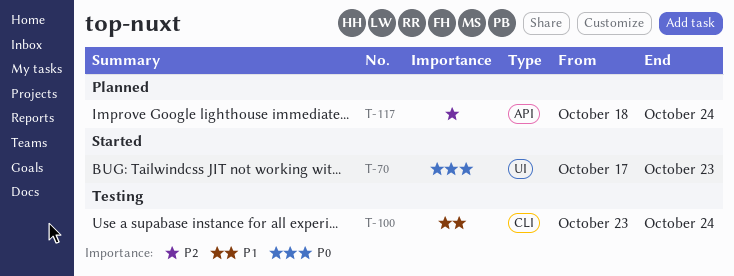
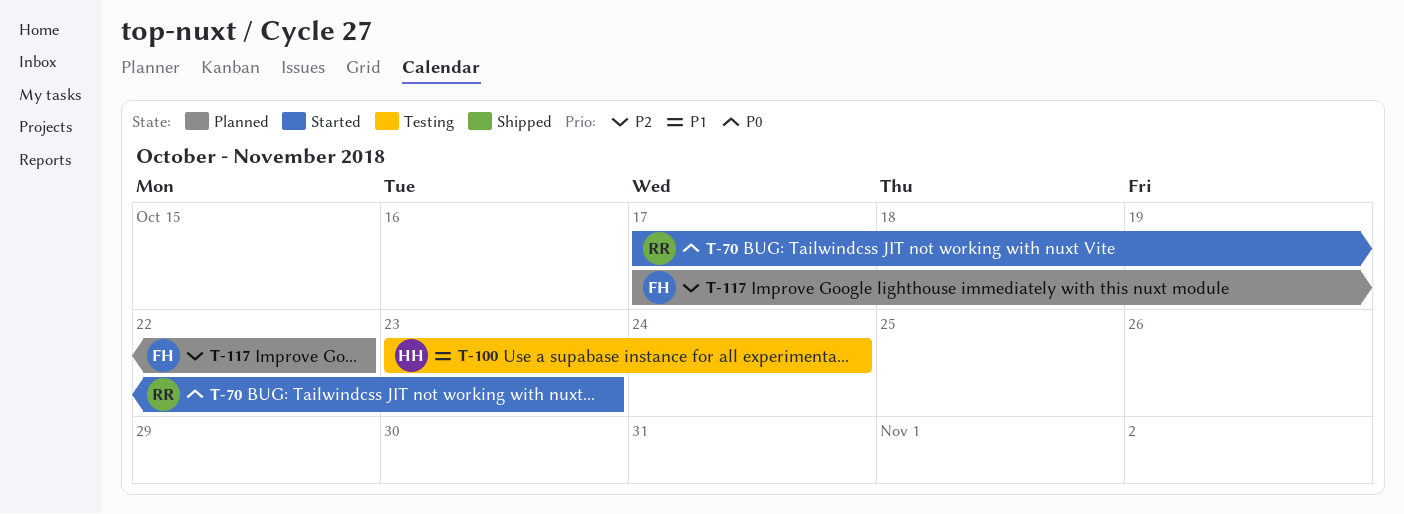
T-117, start: Oct 18 -> Oct 17
T-117, due: Oct 24 -> Oct 22

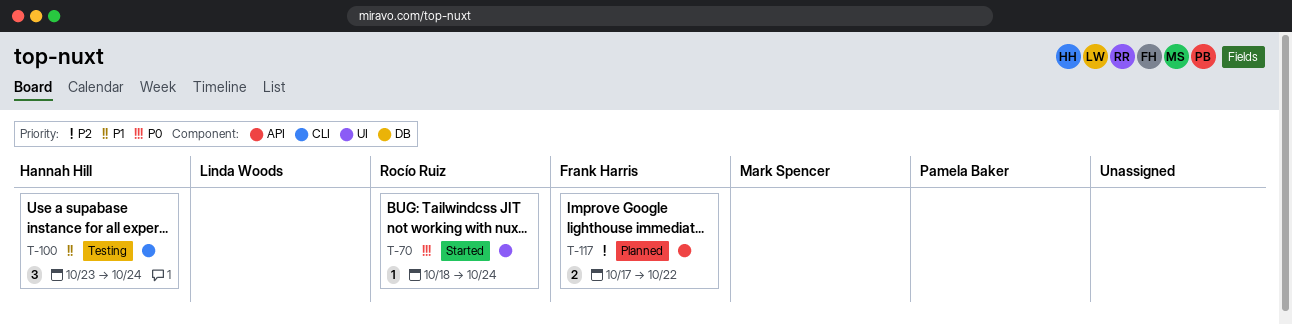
T-70, start: Oct 17 -> Oct 18
T-70, due: Oct 23 -> Oct 24

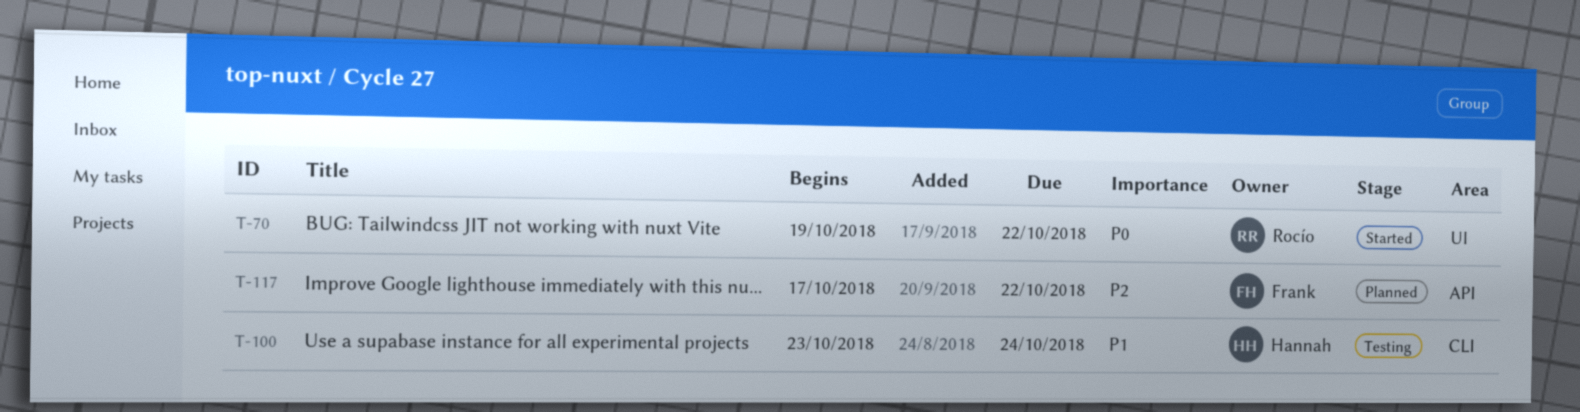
T-70, start: Oct 18 -> Oct 19
T-70, due: Oct 24 -> Oct 22

